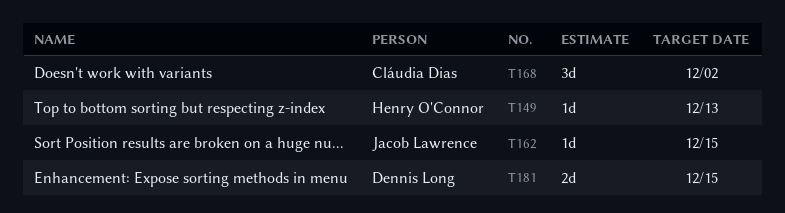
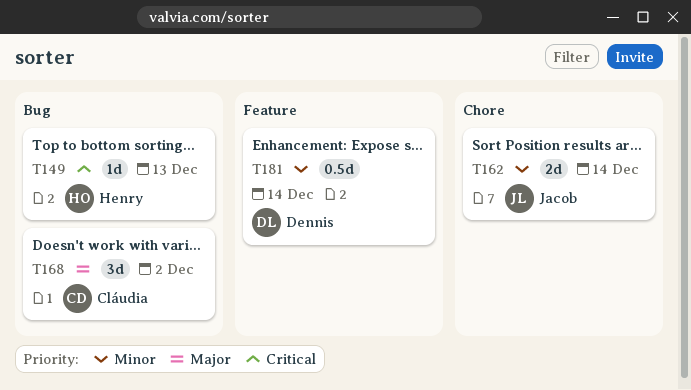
T162, estimate: 1d -> 2d
T162, due: Dec 15 -> Dec 14
T181, estimate: 2d -> 0.5d
T181, due: Dec 15 -> Dec 14

